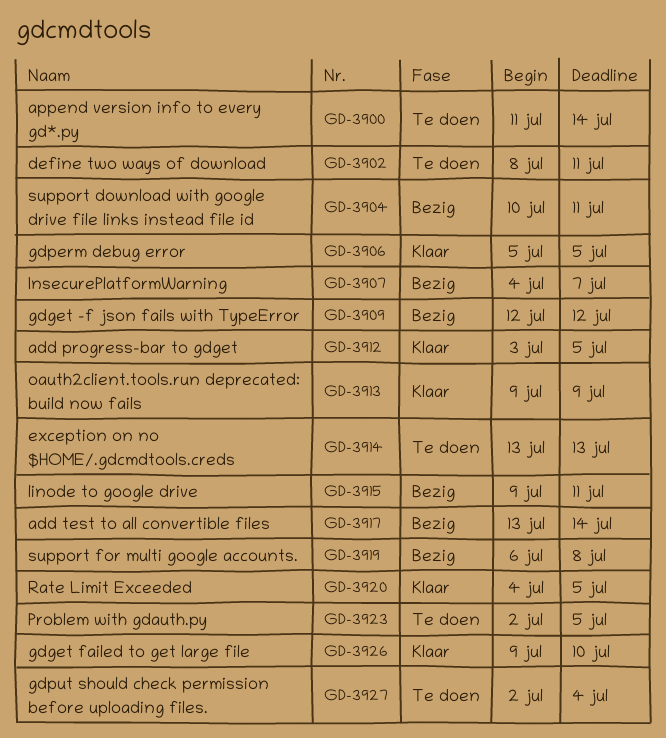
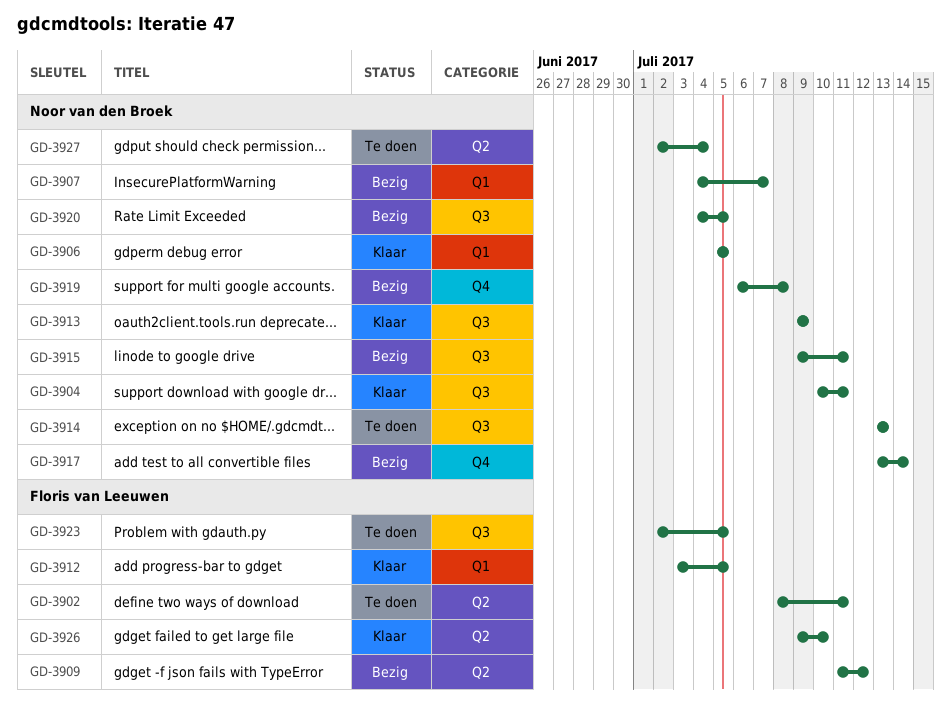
GD-3900: present -> none
GD-3904, status: Bezig -> Klaar
GD-3909, start: Jul 12 -> Jul 11
GD-3920, status: Klaar -> Bezig

